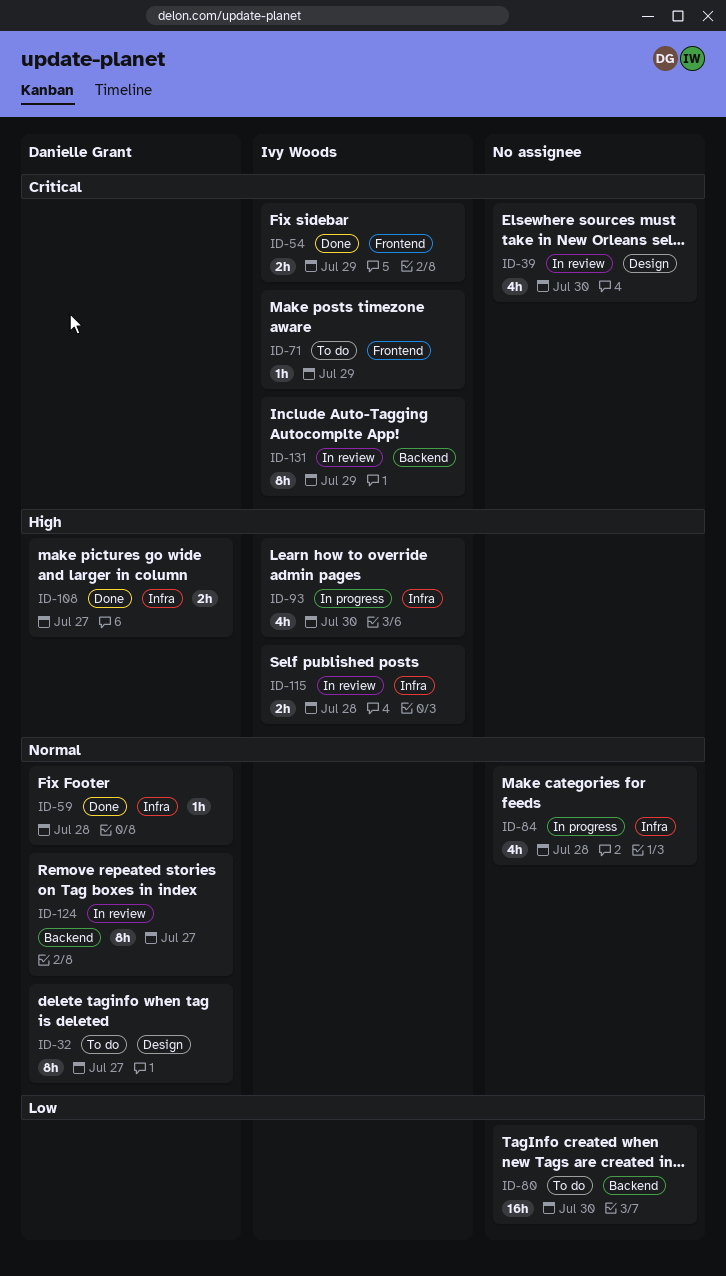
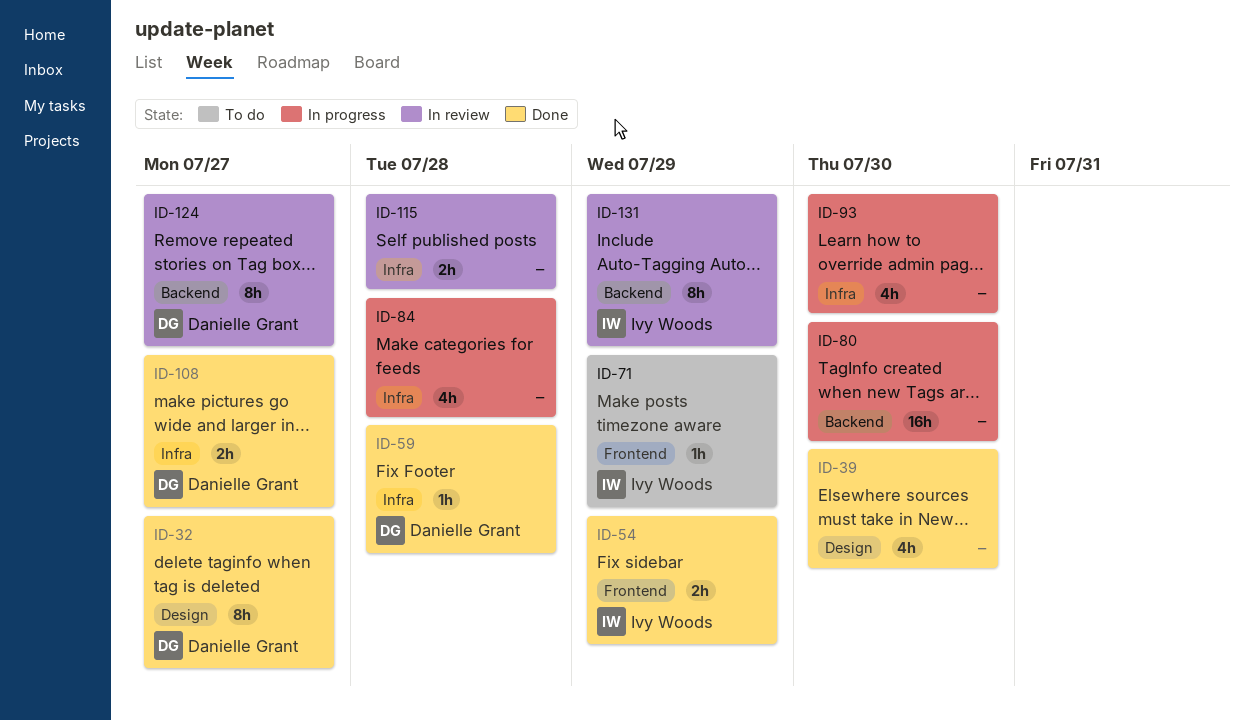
ID-32, status: To do -> Done
ID-39, status: In review -> Done
ID-80, status: To do -> In progress
ID-93, owner: Ivy Woods -> none
ID-115, owner: Ivy Woods -> none

